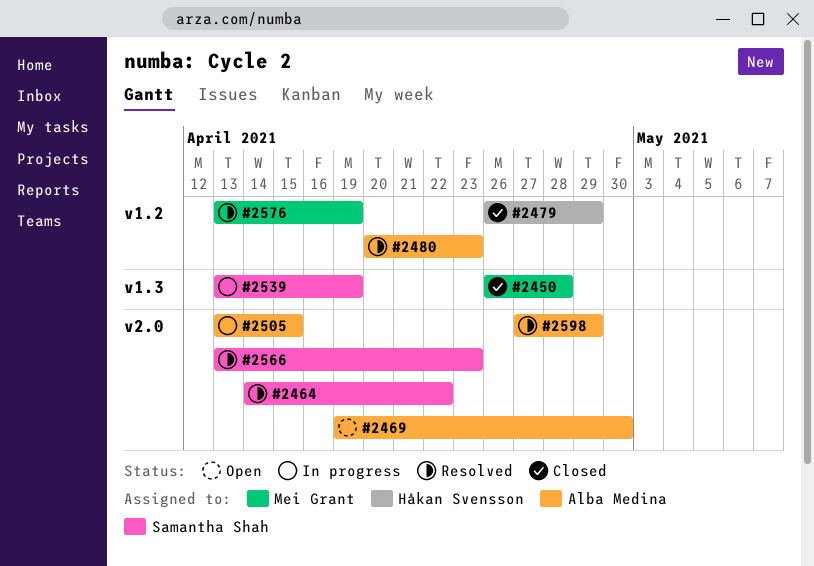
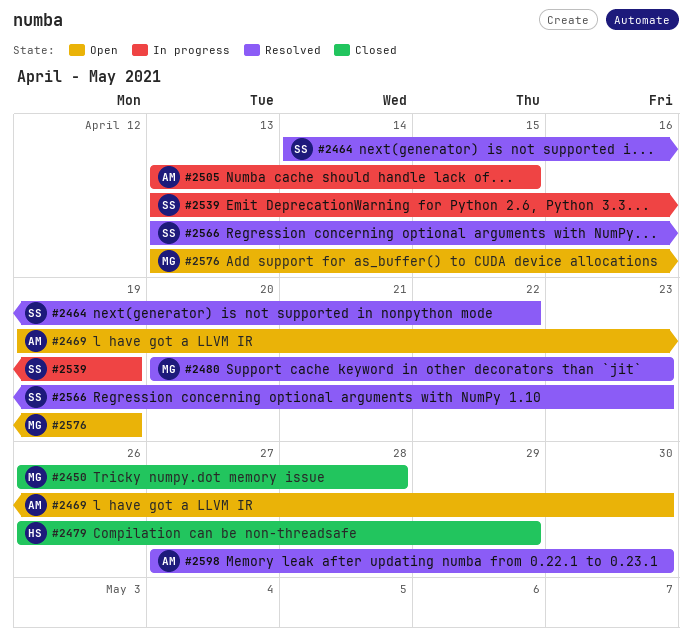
#2480, owner: Alba Medina -> Mei Grant
#2576, status: Resolved -> Open
#2598, due: Apr 29 -> Apr 30

